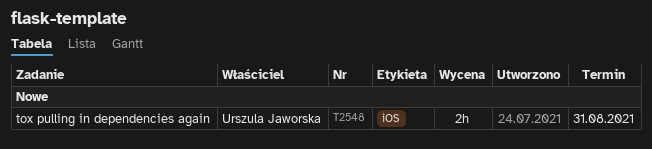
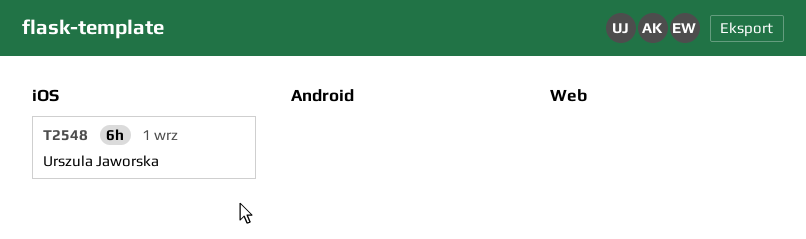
T2548, estimate: 2h -> 6h
T2548, due: Aug 31 -> Sep 1

